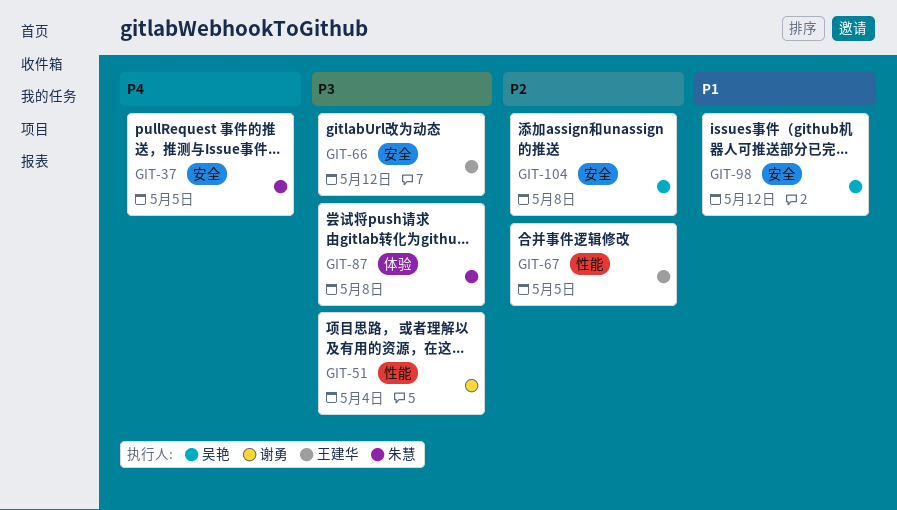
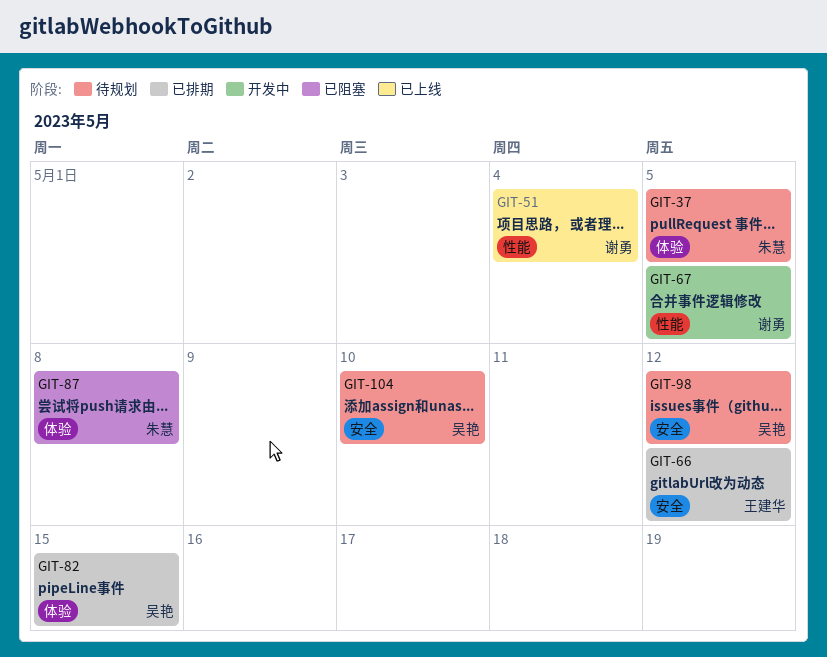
GIT-37, label: 安全 -> 体验
GIT-67, owner: 王建华 -> 谢勇
GIT-82: none -> present
GIT-104, due: May 8 -> May 10

